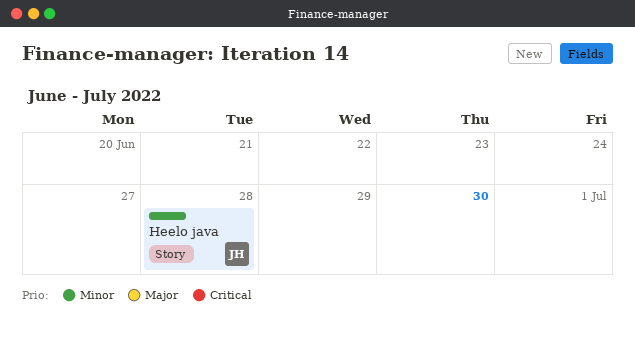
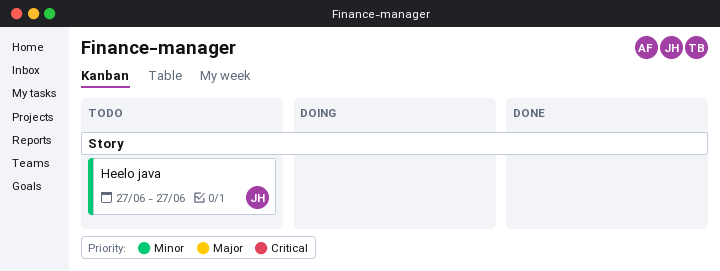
Heelo java, due: Jun 28 -> Jun 27

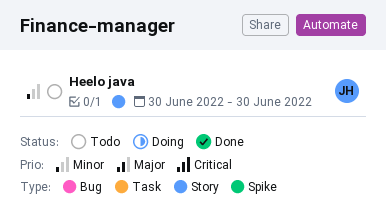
Heelo java, start: Jun 27 -> Jun 30
Heelo java, due: Jun 27 -> Jun 30

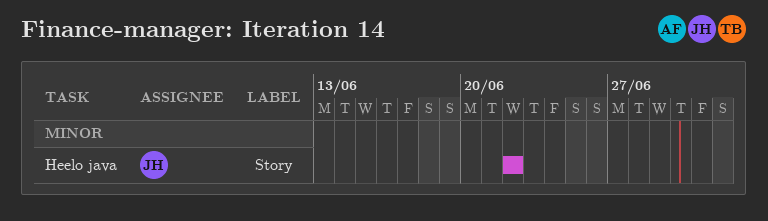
Heelo java, start: Jun 30 -> Jun 22
Heelo java, due: Jun 30 -> Jun 22

